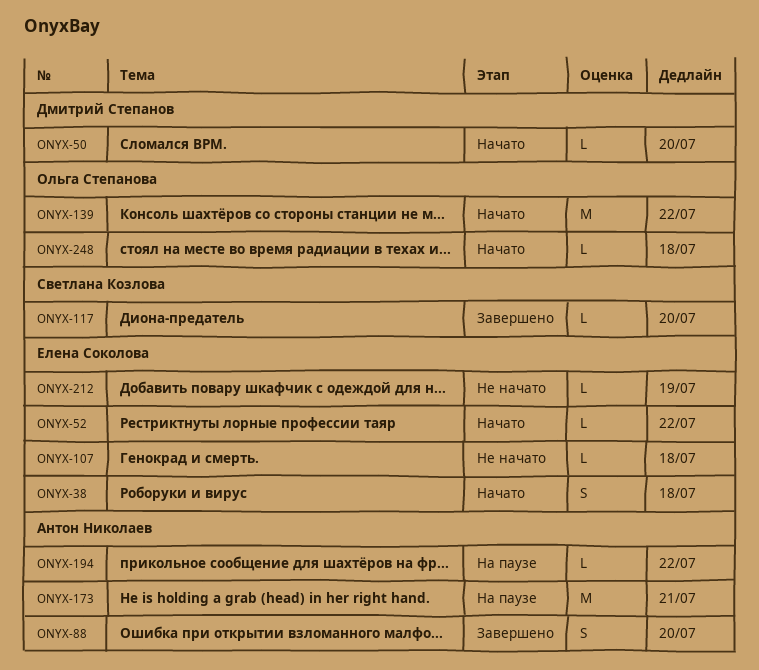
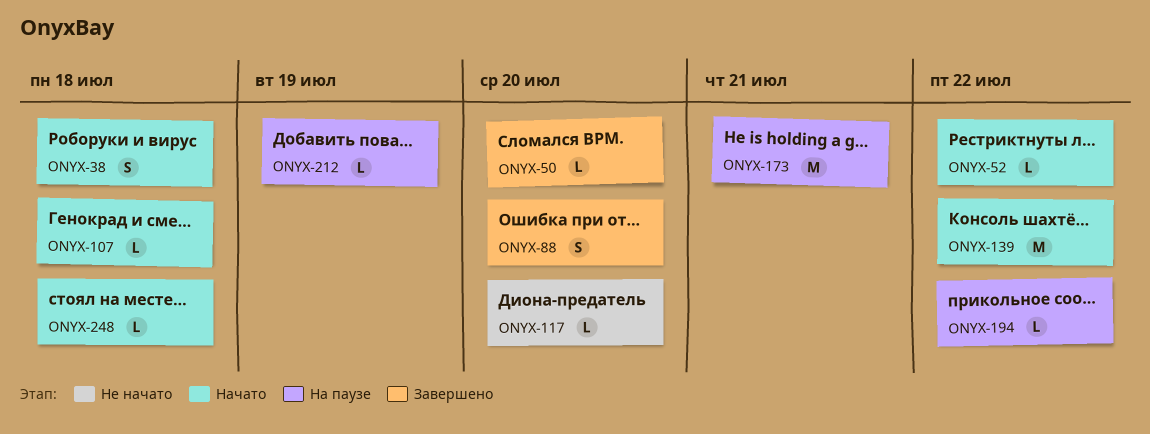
ONYX-50, status: Начато -> Завершено
ONYX-107, status: Не начато -> Начато
ONYX-117, status: Завершено -> Не начато
ONYX-212, status: Не начато -> На паузе

